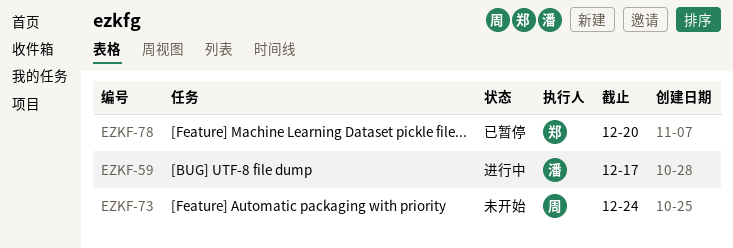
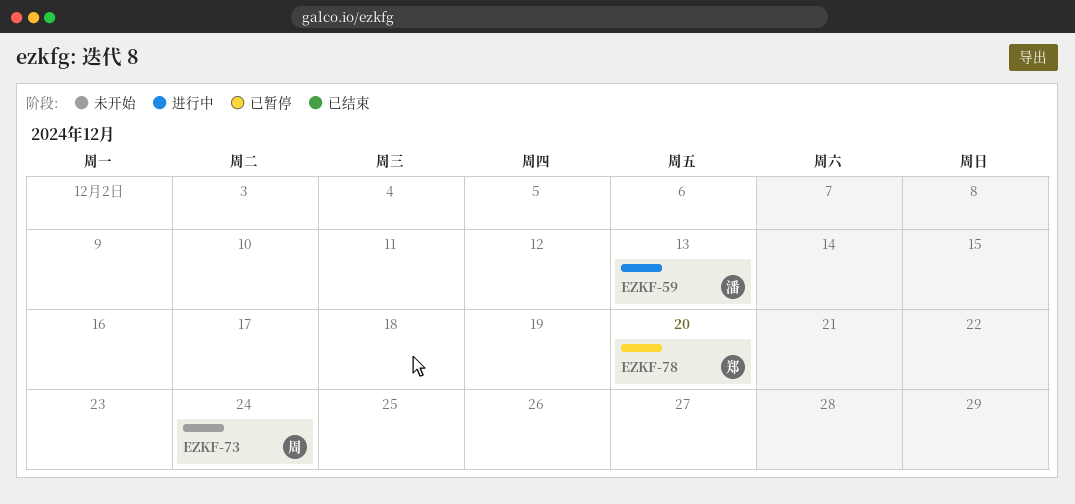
EZKF-59, due: Dec 17 -> Dec 13

